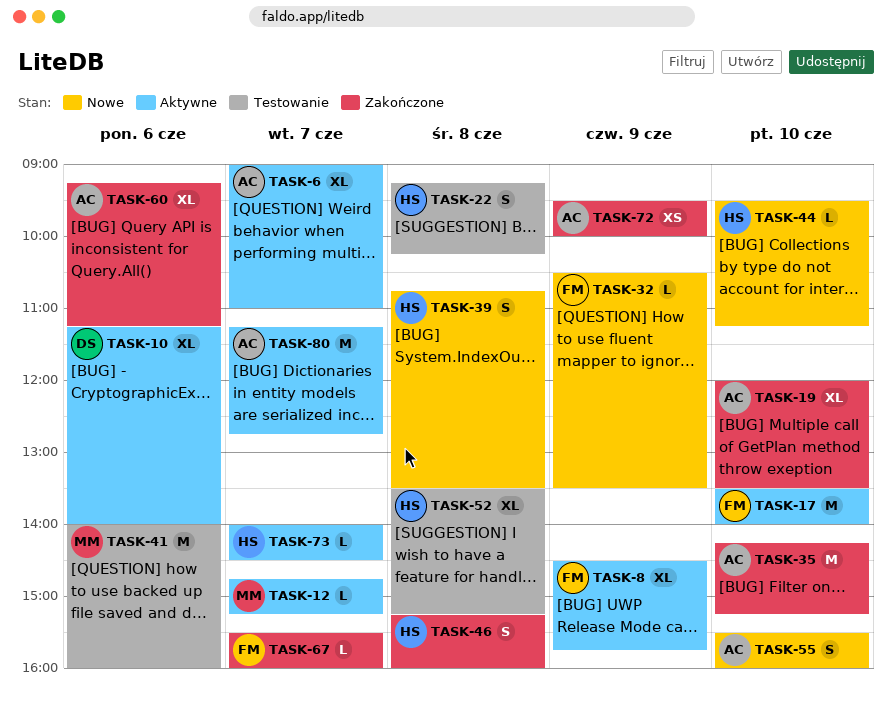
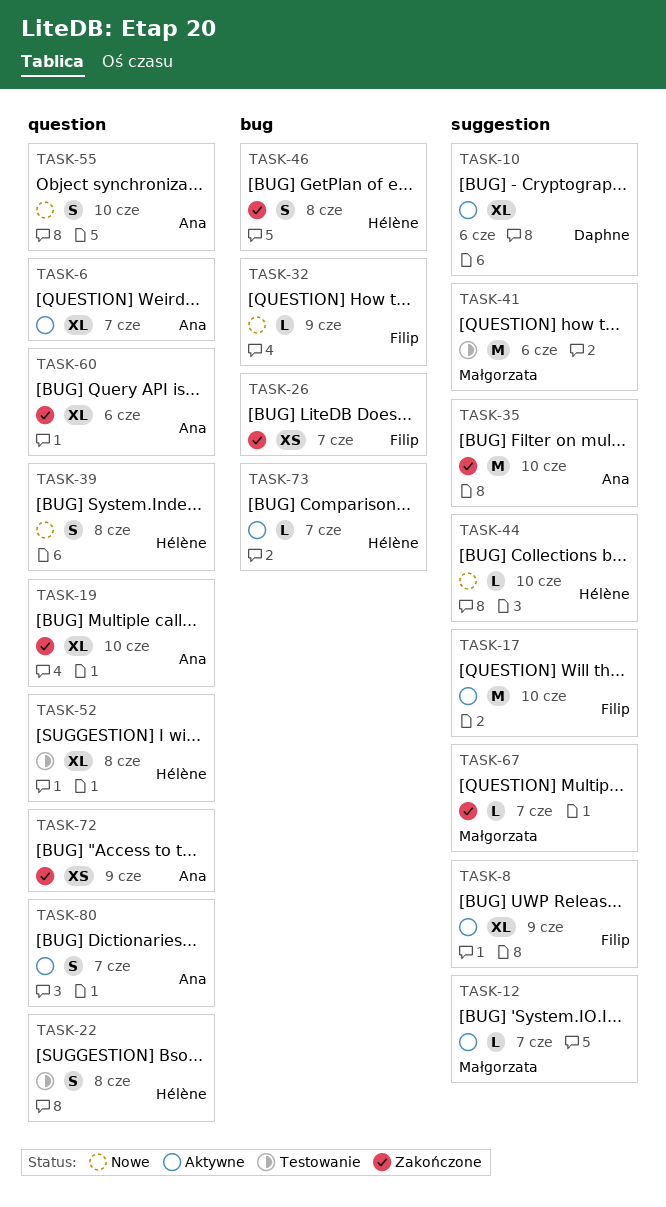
TASK-26: none -> present
TASK-67, owner: Filip -> Małgorzata
TASK-80, estimate: M -> S

